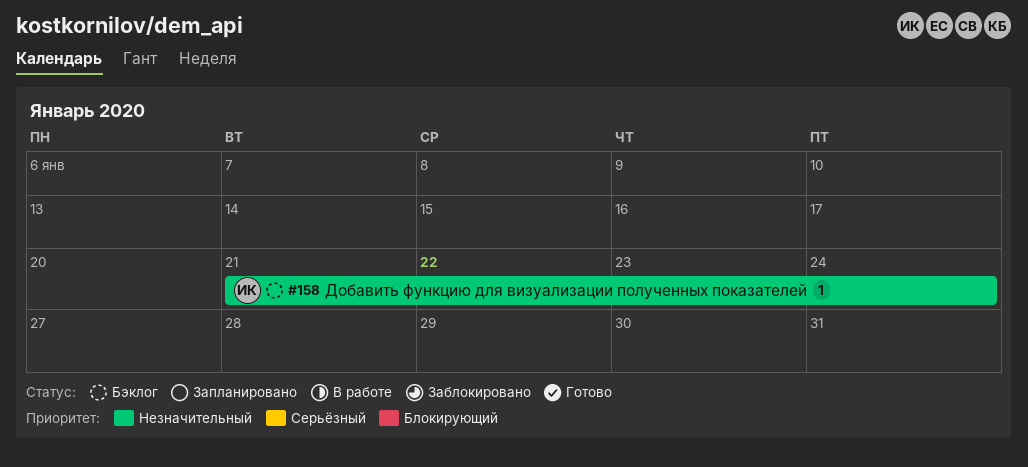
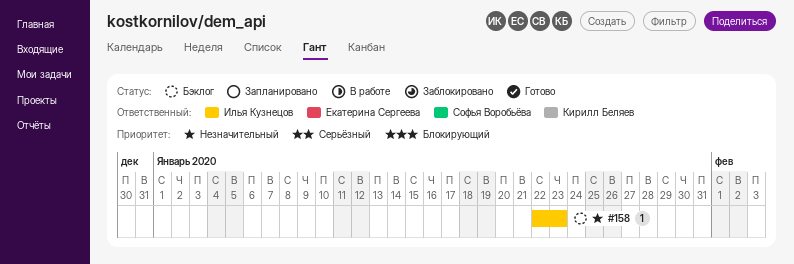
#158, start: Jan 21 -> Jan 22
#158, due: Jan 24 -> Jan 23

